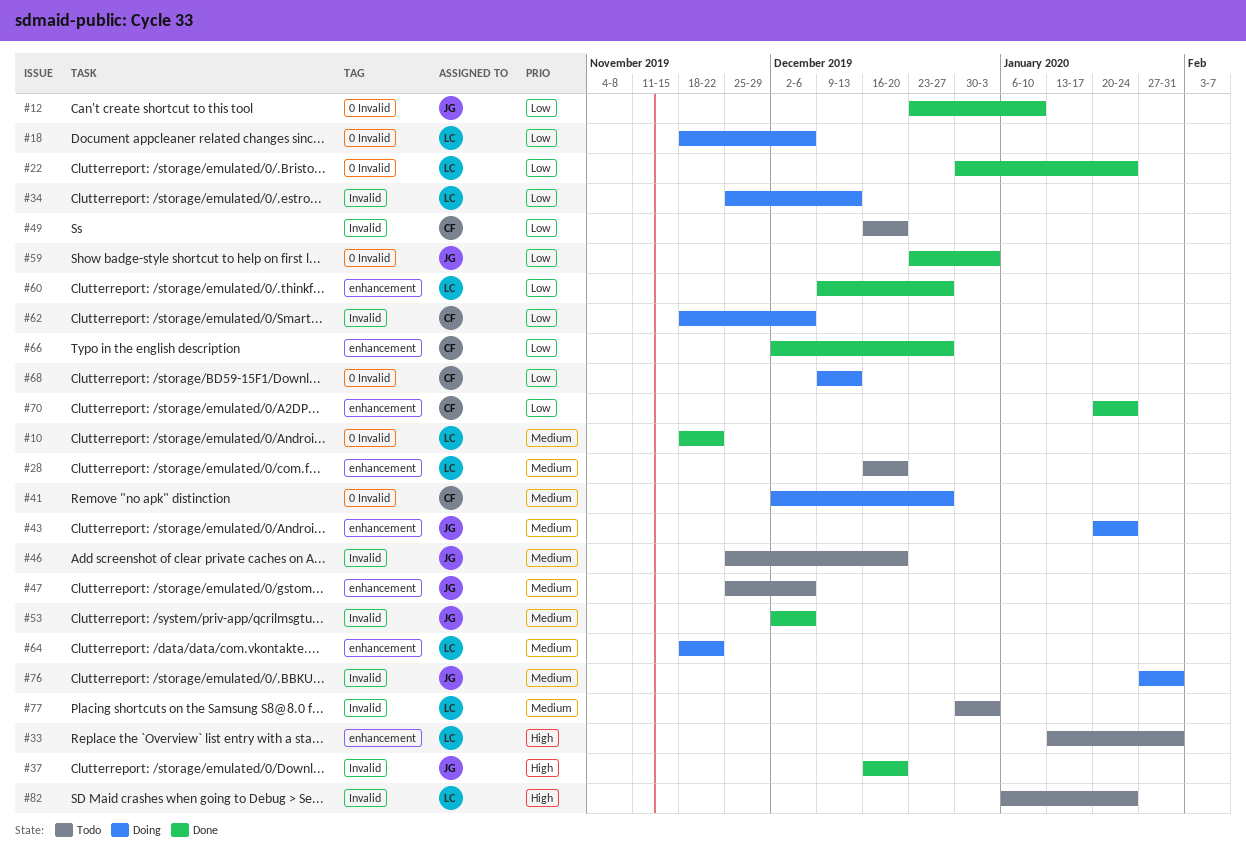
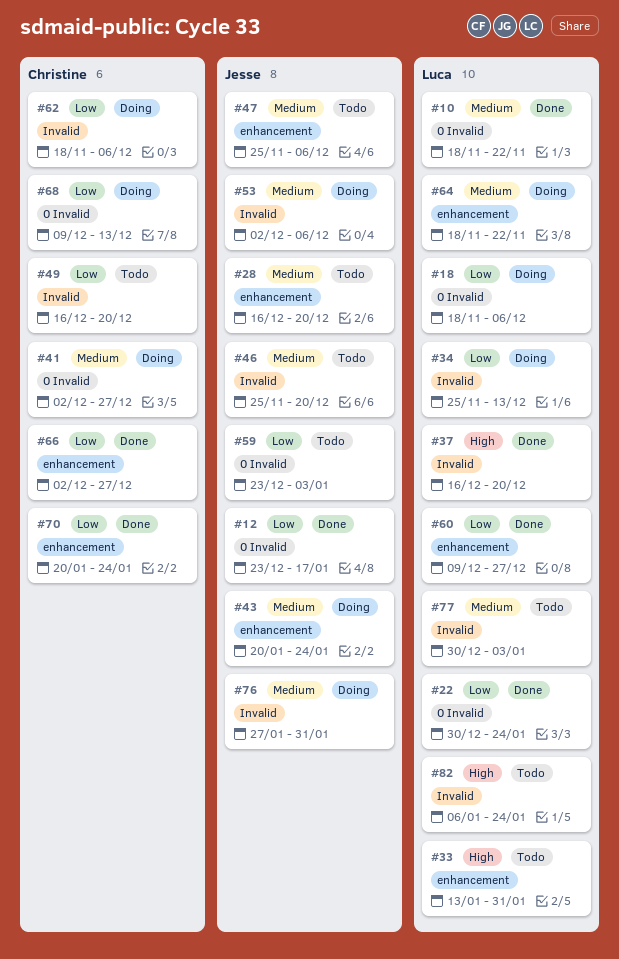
#12, due: Jan 10 -> Jan 17
#28, owner: Luca -> Jesse
#37, owner: Jesse -> Luca
#53, status: Done -> Doing
#59, status: Done -> Todo

